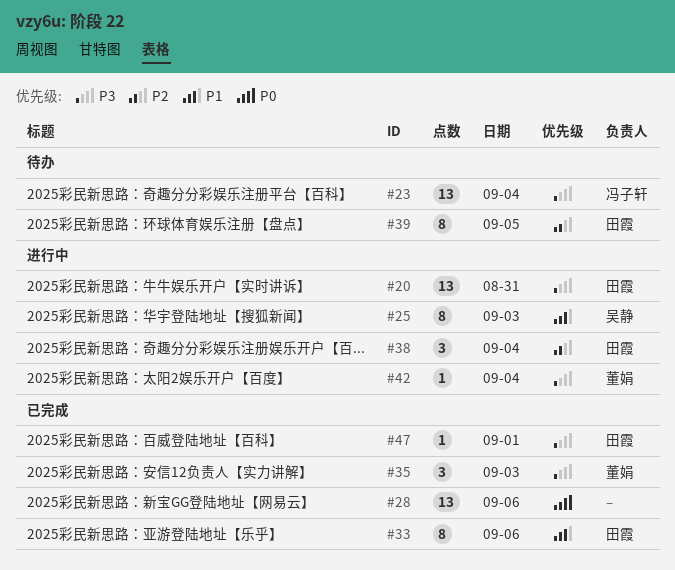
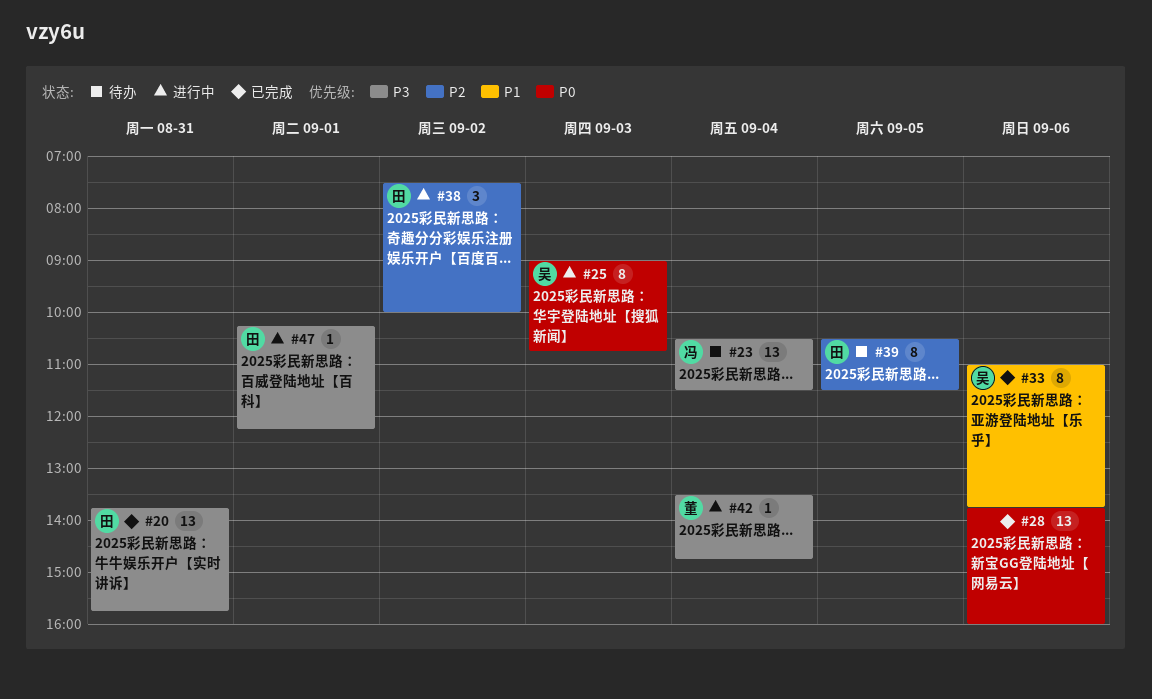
#20, status: 进行中 -> 已完成
#25, priority: P1 -> P0
#33, owner: 田霞 -> 吴静
#35: present -> none
#38, day: Sep 4 -> Sep 2
#47, status: 已完成 -> 进行中

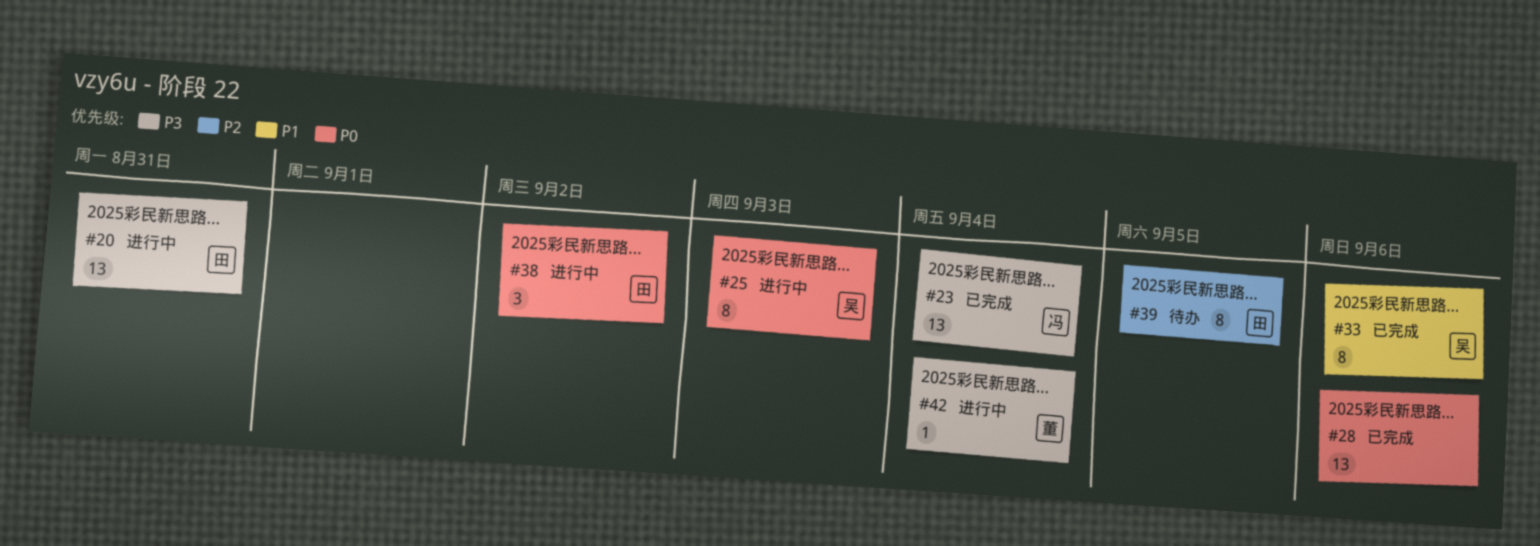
#20, status: 已完成 -> 进行中
#23, status: 待办 -> 已完成
#38, priority: P2 -> P0
#47: present -> none

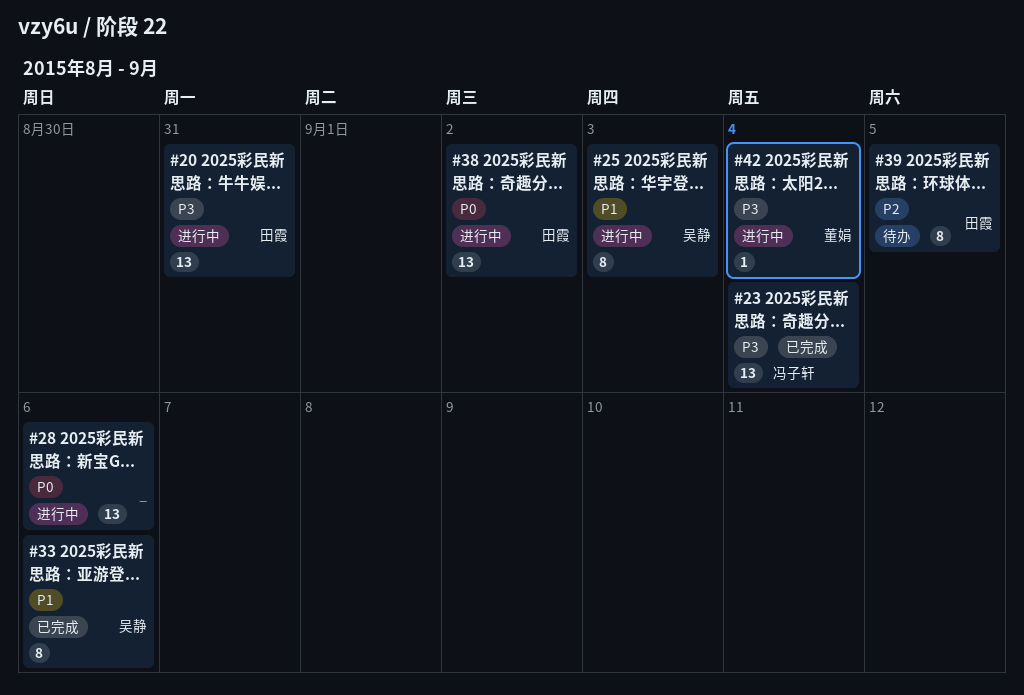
#25, priority: P0 -> P1
#28, status: 已完成 -> 进行中
#38, estimate: 3 -> 13

